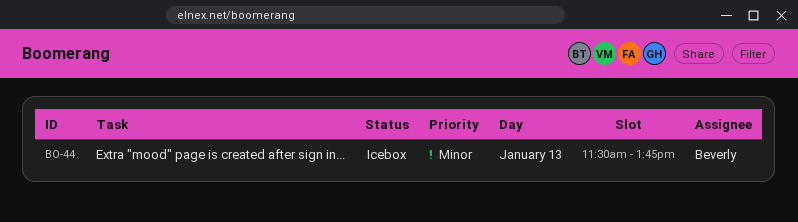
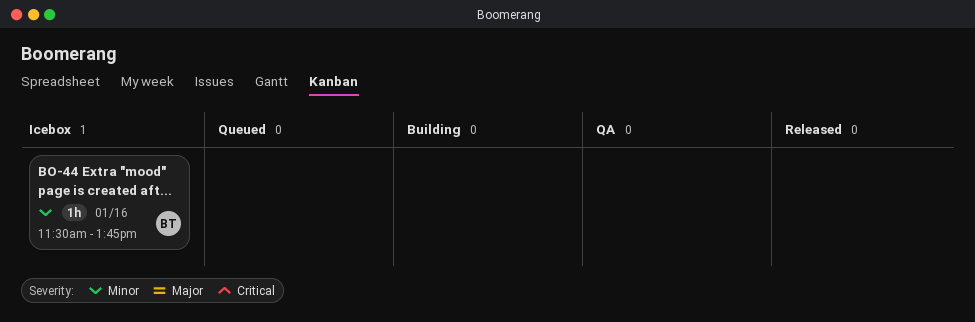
BO-44, day: Jan 13 -> Jan 16

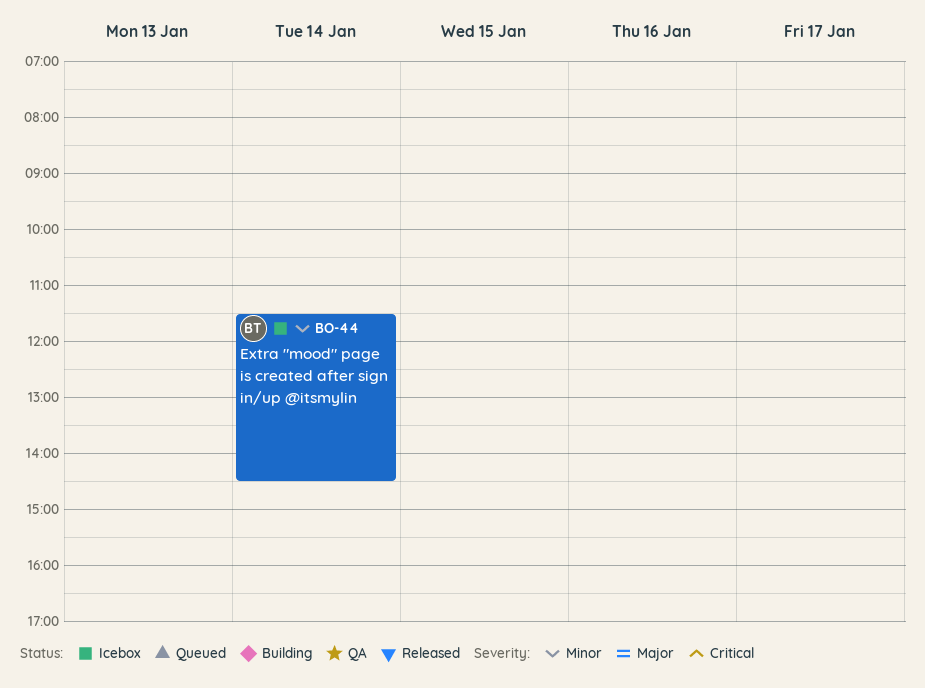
BO-44, day: Jan 16 -> Jan 14
BO-44, ends: 13:45 -> 14:30

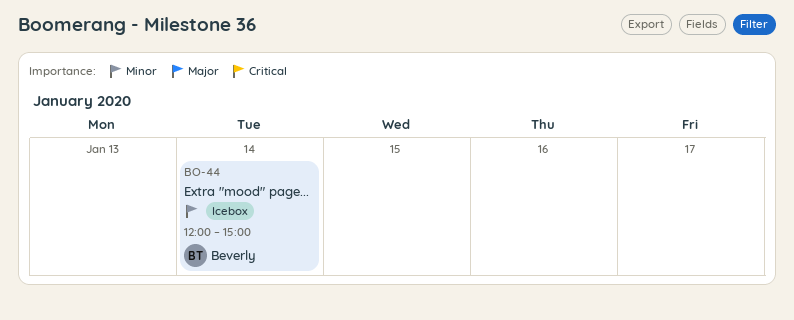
BO-44, begins: 11:30 -> 12:00
BO-44, ends: 14:30 -> 15:00

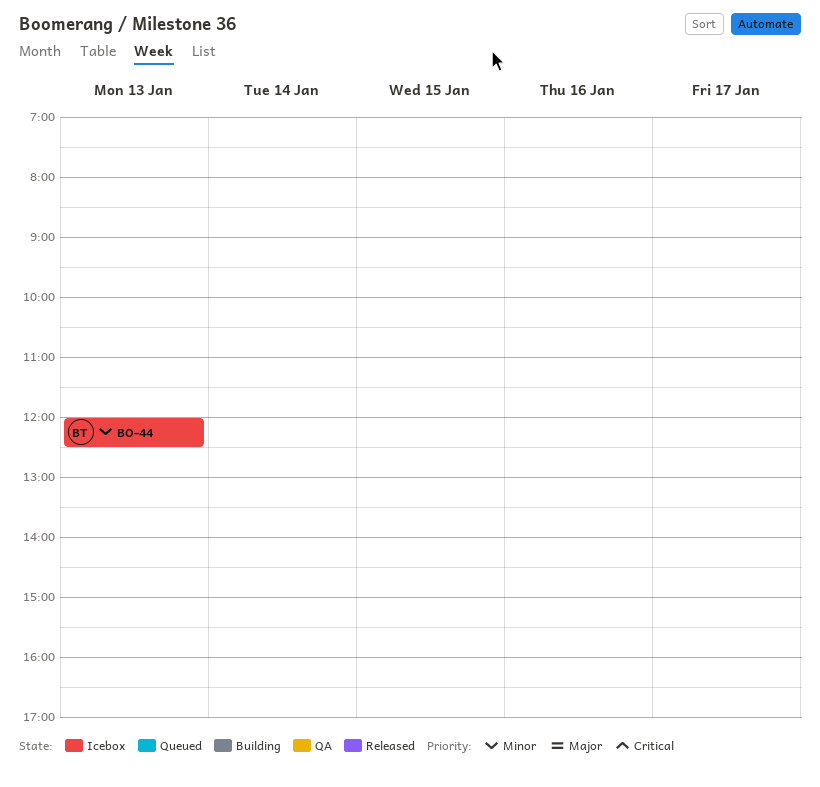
BO-44, day: Jan 14 -> Jan 13
BO-44, ends: 15:00 -> 12:30

